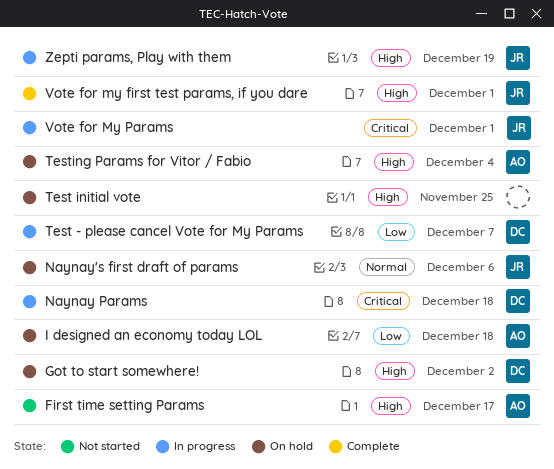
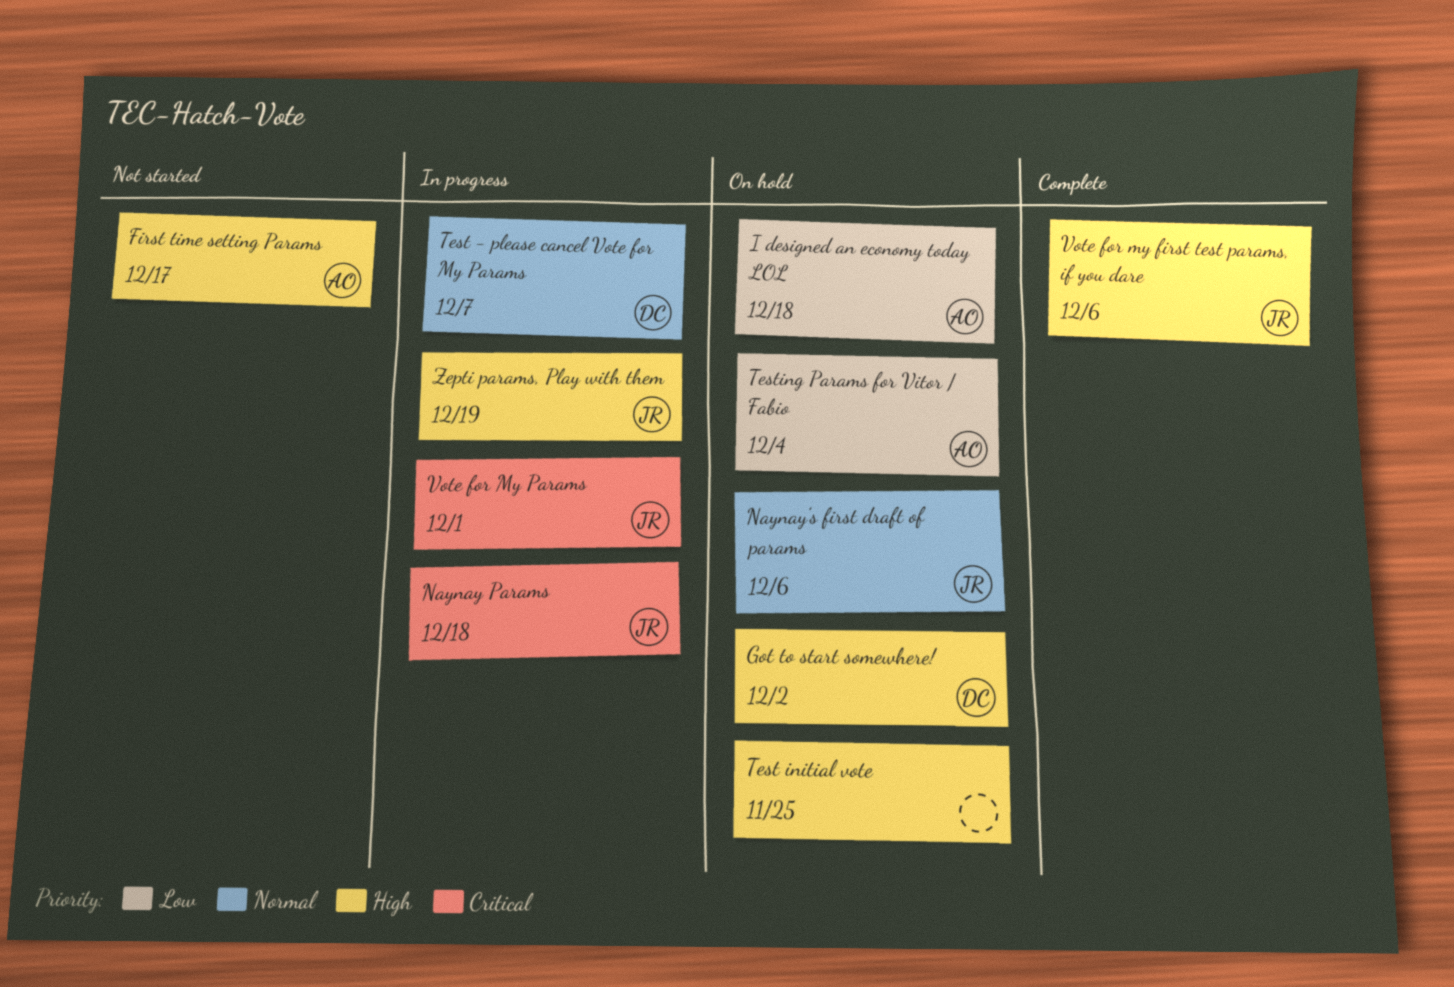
Naynay Params, owner: DC -> JR
Test - please cancel Vote for My Params, priority: Low -> Normal
Testing Params for Vitor / Fabio, priority: High -> Low
Vote for my first test params, if you dare, due: Dec 1 -> Dec 6

